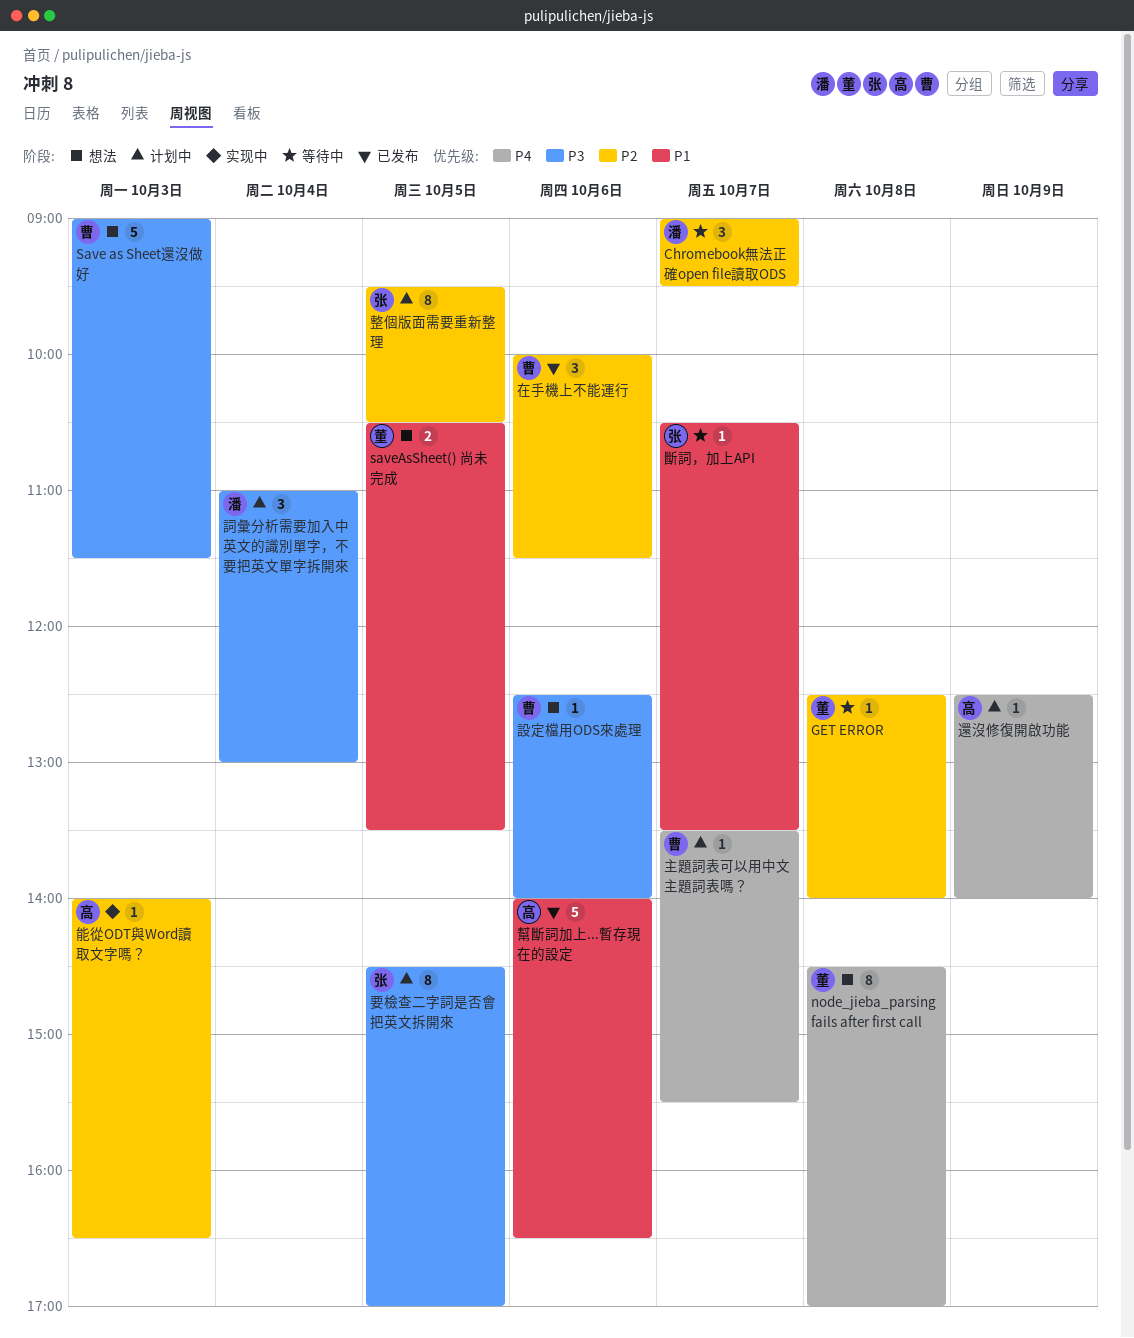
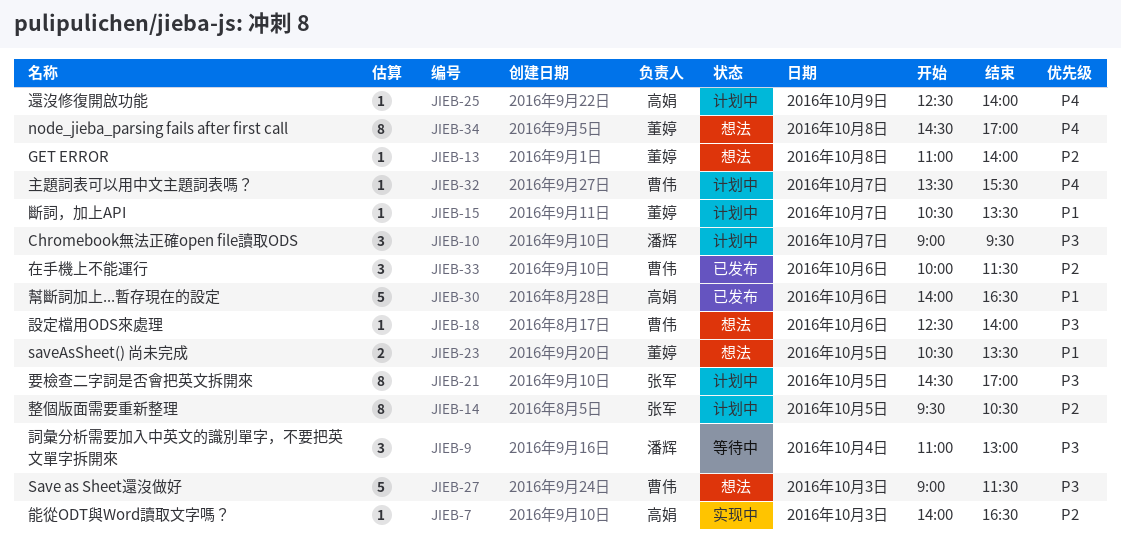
Chromebook無法正確open file讀取ODS, status: 等待中 -> 计划中
Chromebook無法正確open file讀取ODS, priority: P2 -> P3
GET ERROR, status: 等待中 -> 想法
GET ERROR, begins: 12:30 -> 11:00
斷詞，加上API, status: 等待中 -> 计划中
斷詞，加上API, owner: 张军 -> 董婷
詞彙分析需要加入中英文的識別單字，不要把英文單字拆開來, status: 计划中 -> 等待中

